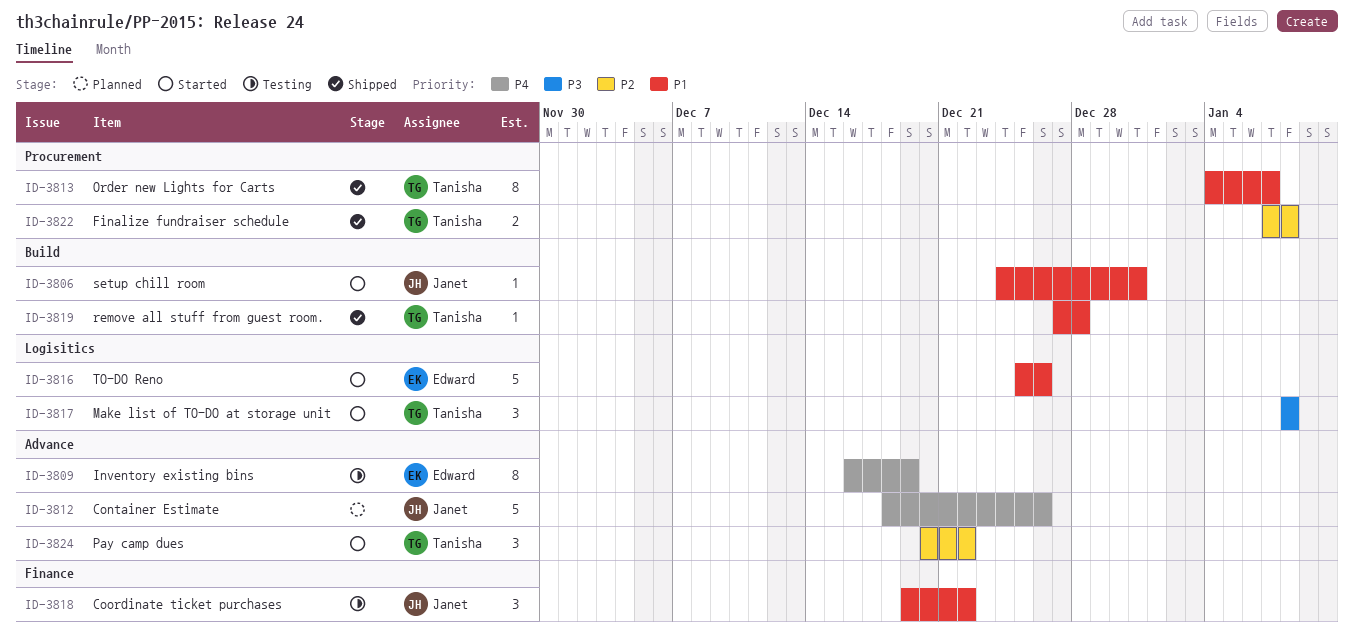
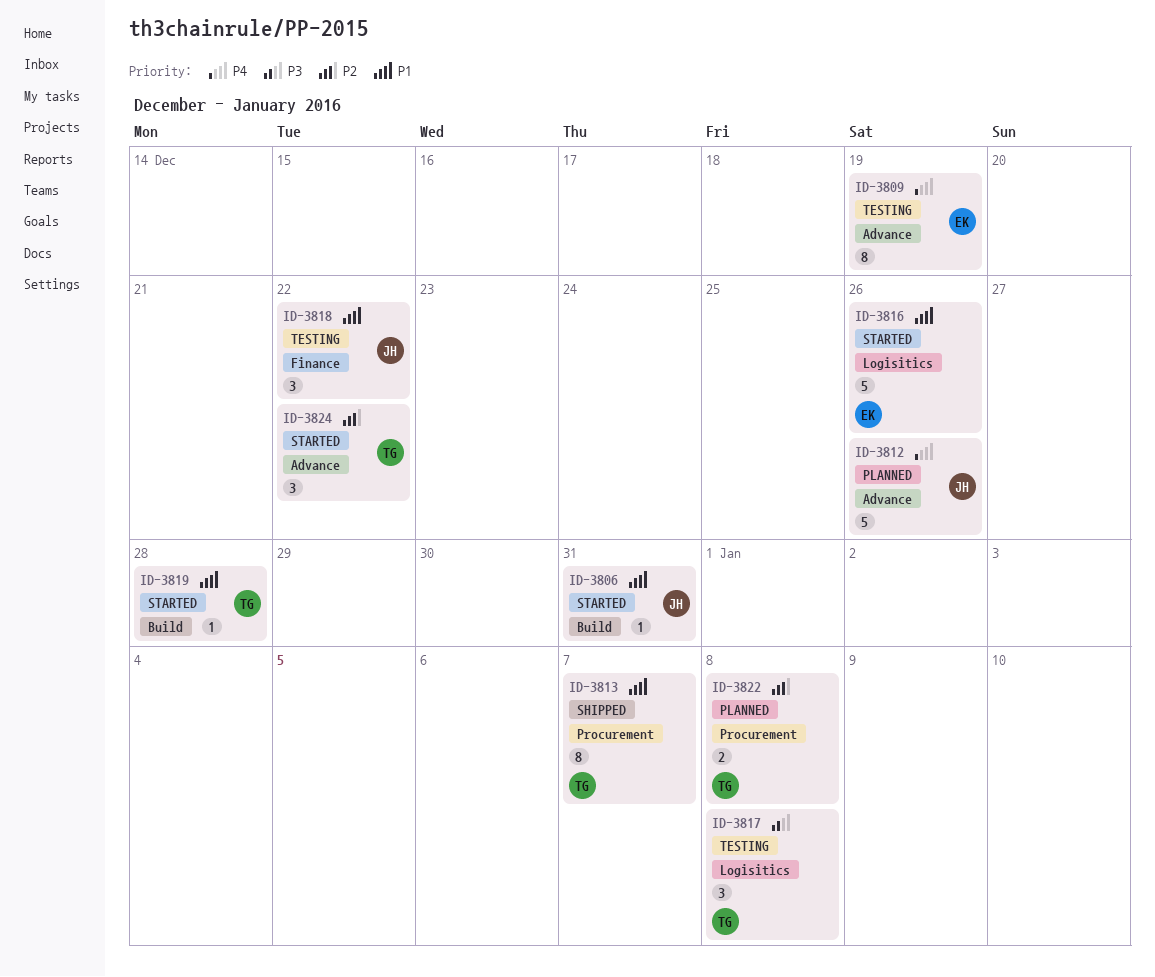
ID-3817, status: Started -> Testing
ID-3819, status: Shipped -> Started
ID-3822, status: Shipped -> Planned

